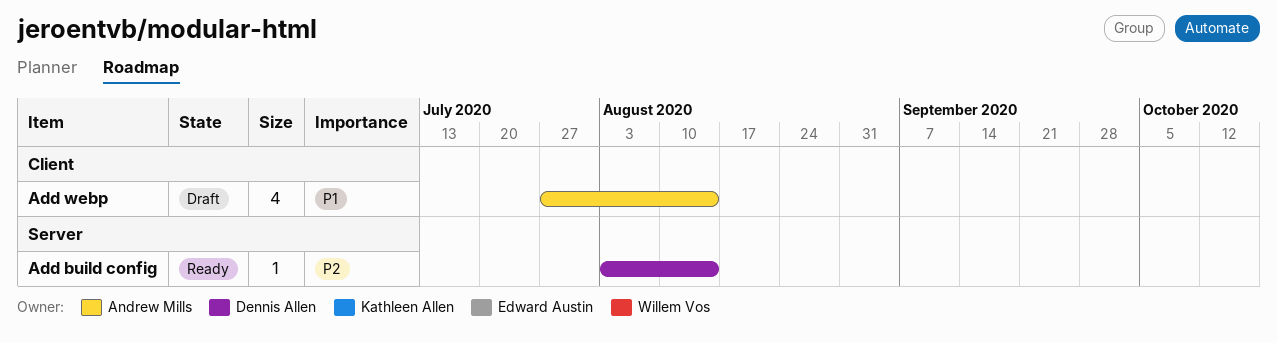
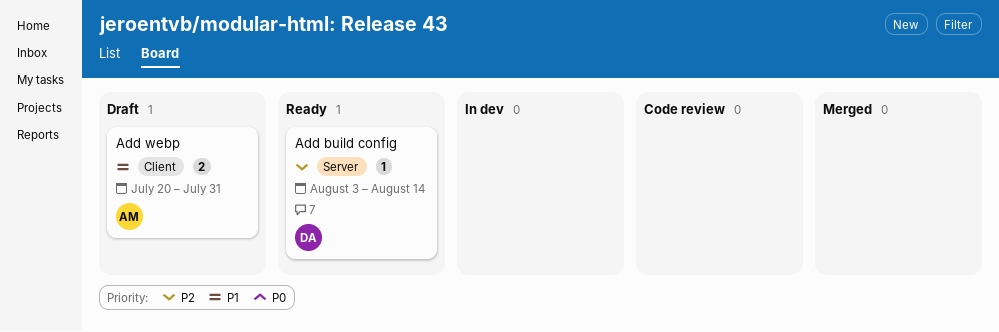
Add webp, estimate: 4 -> 2
Add webp, start: Jul 27 -> Jul 20
Add webp, due: Aug 14 -> Jul 31

